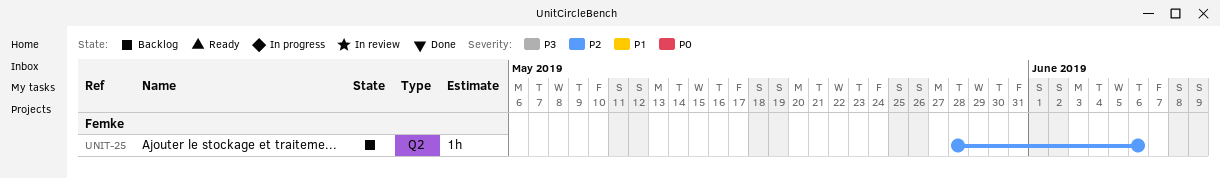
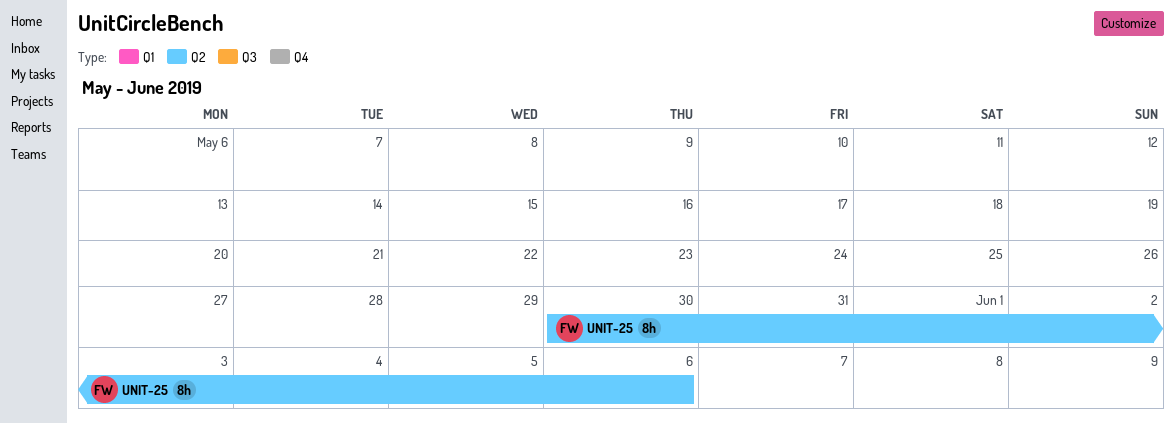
UNIT-25, estimate: 1h -> 8h
UNIT-25, start: May 28 -> May 30

